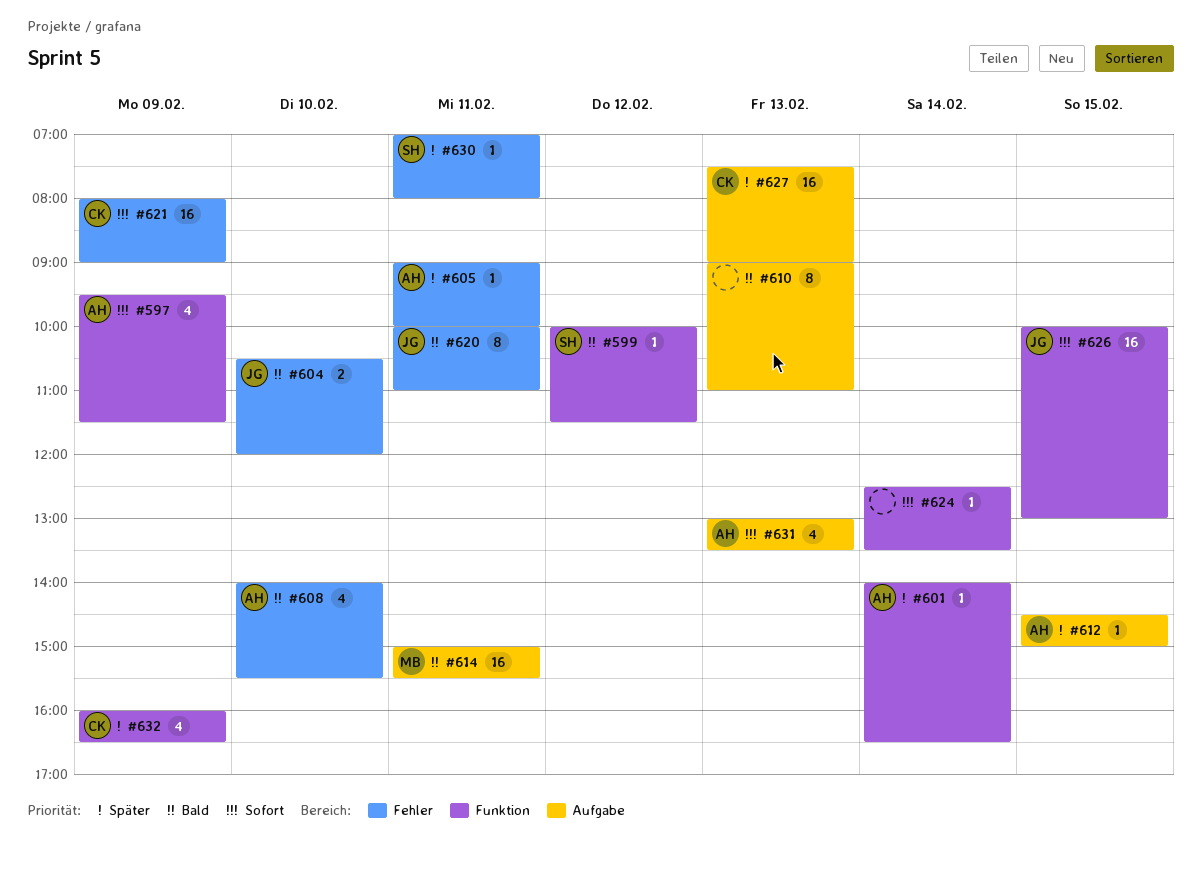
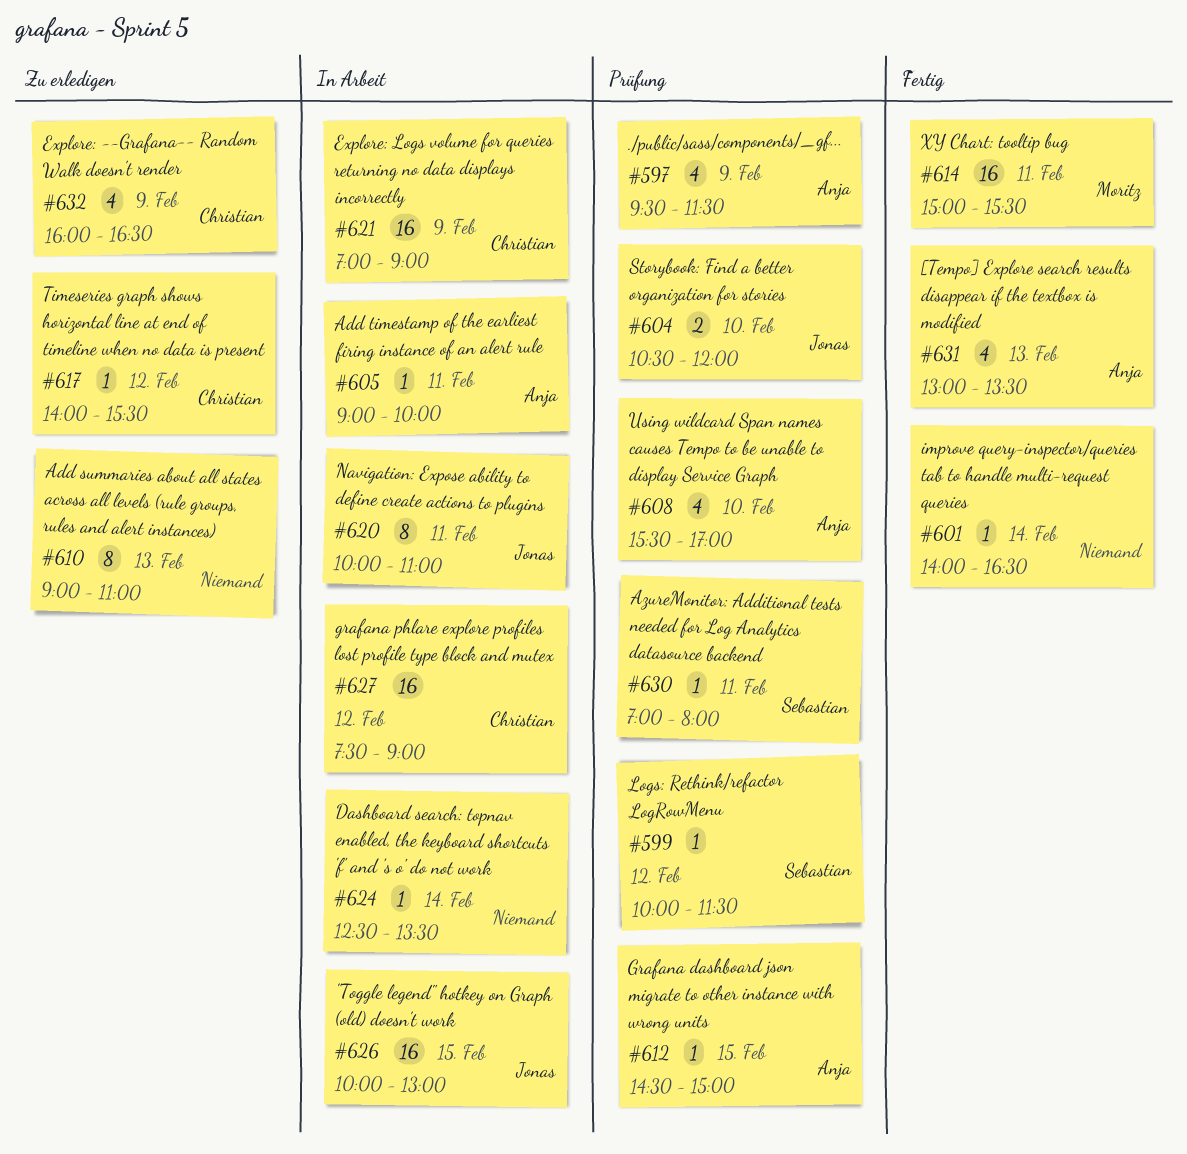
#601, owner: Anja -> none
#608, begins: 14:00 -> 15:30
#608, ends: 15:30 -> 17:00
#617: none -> present
#621, begins: 08:00 -> 07:00
#627, day: Feb 13 -> Feb 12

